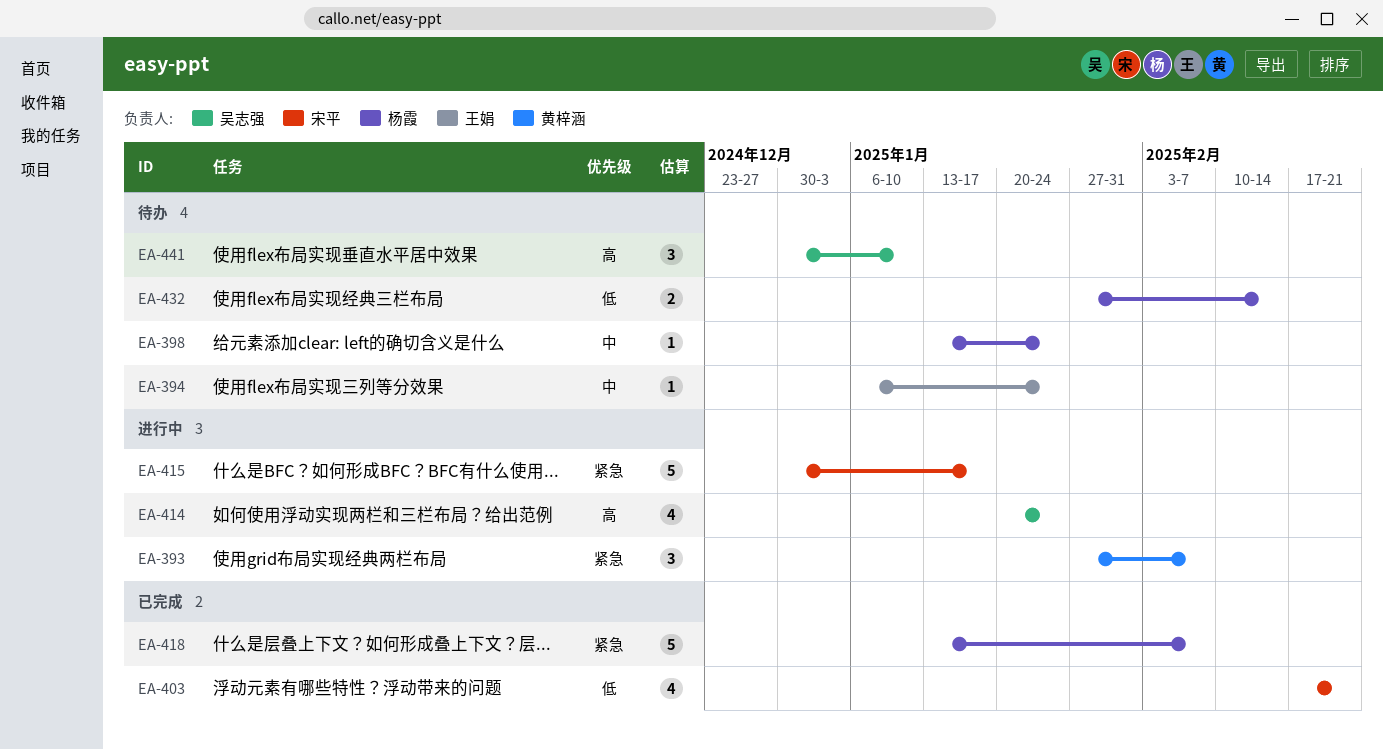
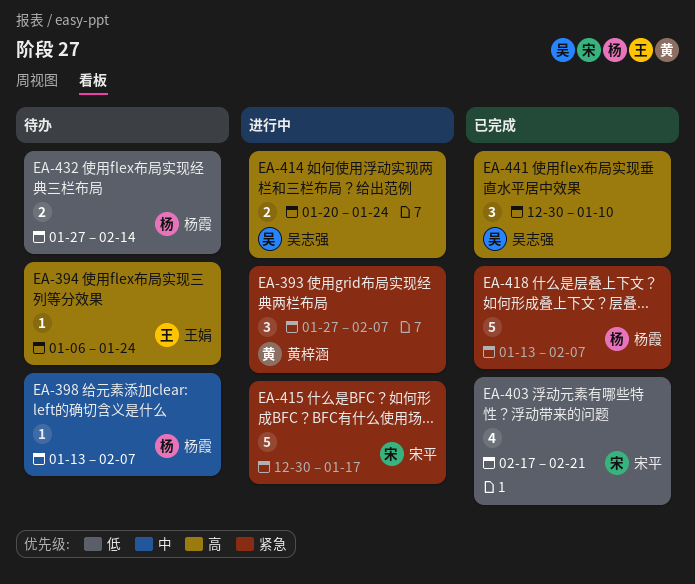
EA-394, priority: 中 -> 高
EA-398, due: Jan 24 -> Feb 7
EA-414, estimate: 4 -> 2
EA-441, status: 待办 -> 已完成

